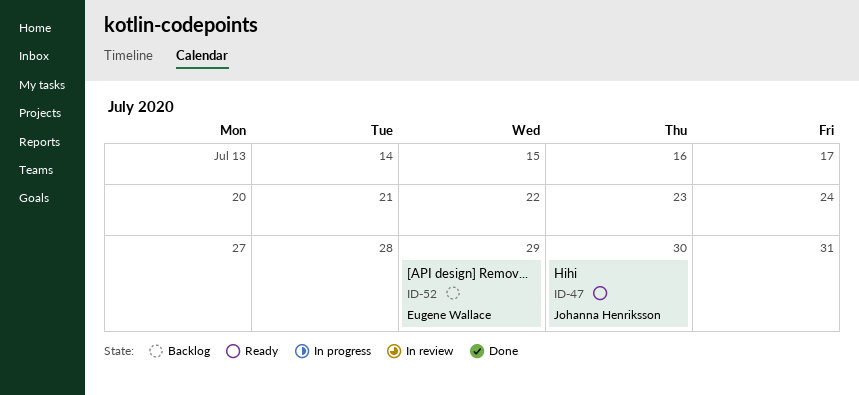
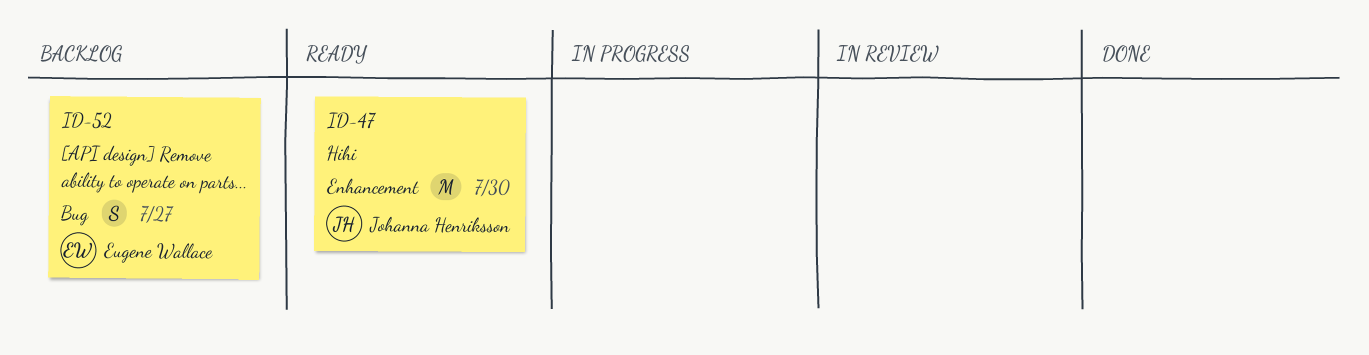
ID-52, due: Jul 29 -> Jul 27

